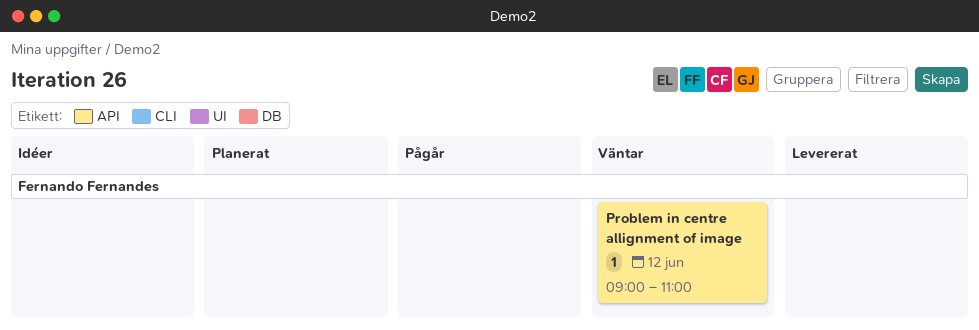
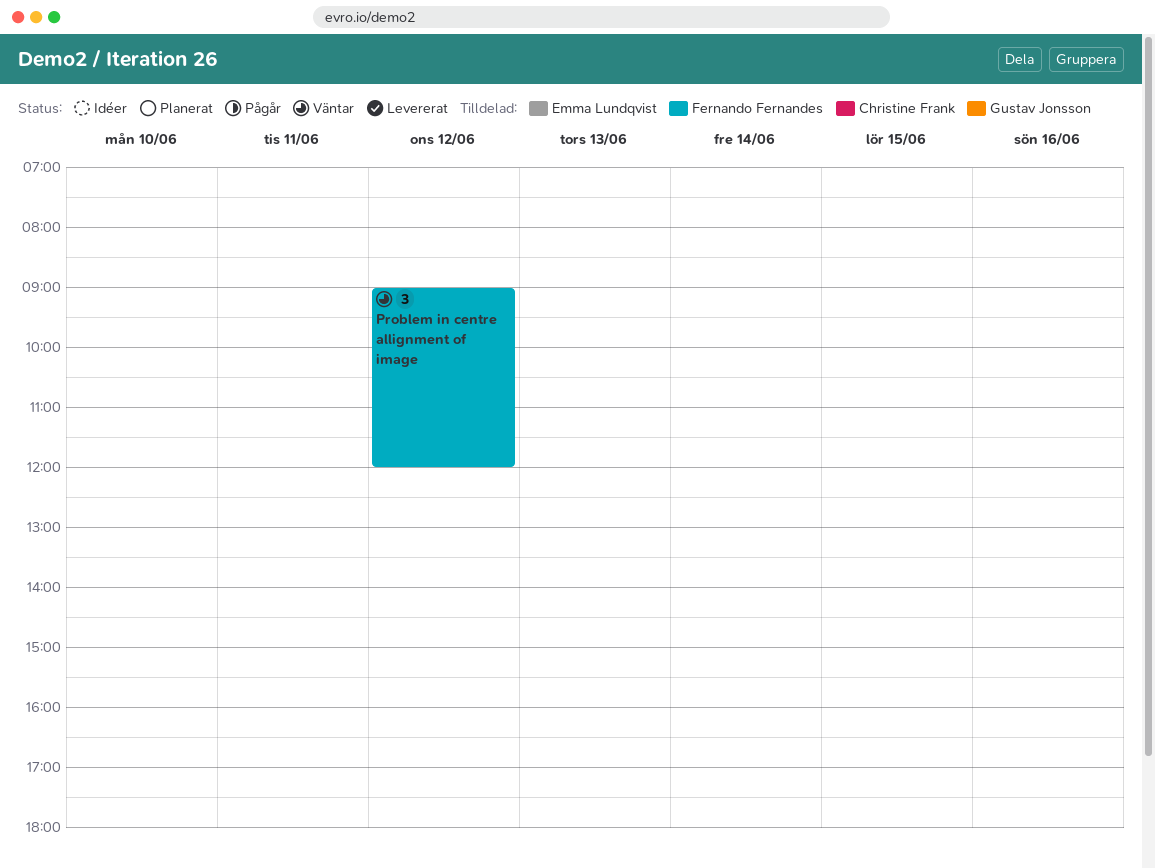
Problem in centre allignment of image, estimate: 1 -> 3
Problem in centre allignment of image, ends: 11:00 -> 12:00

